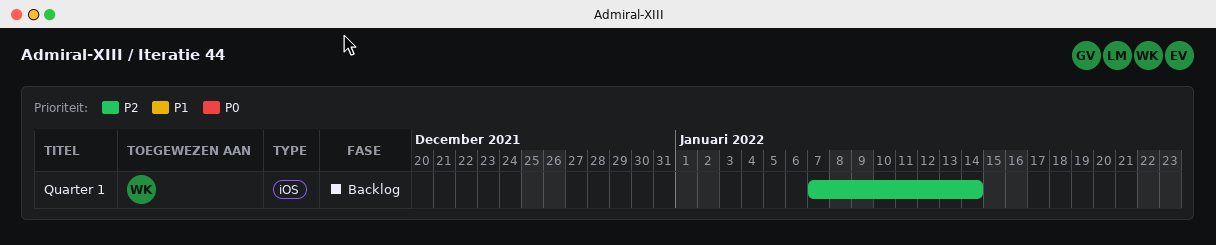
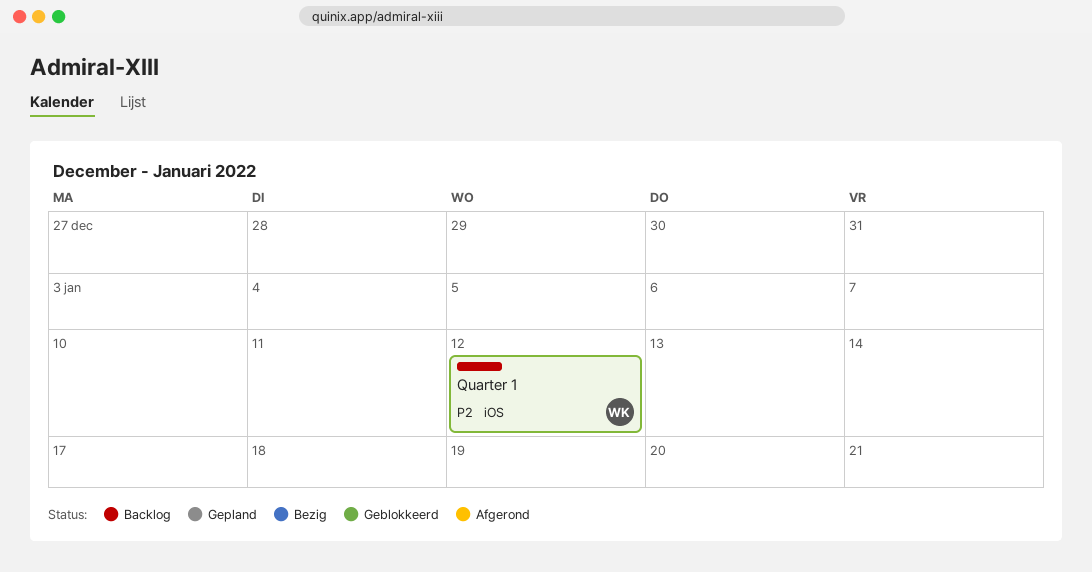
Quarter 1, due: Jan 14 -> Jan 12

